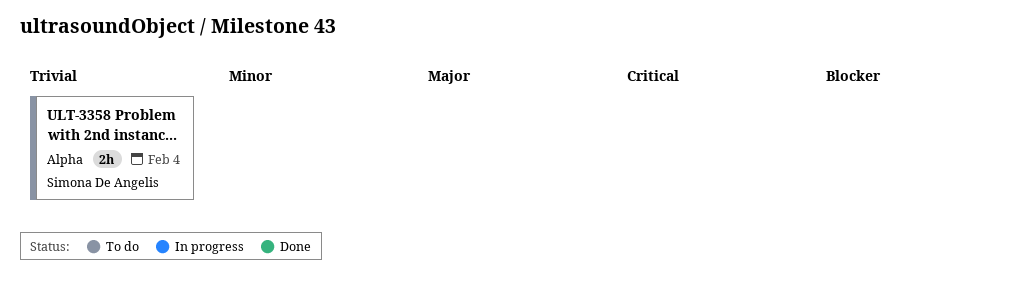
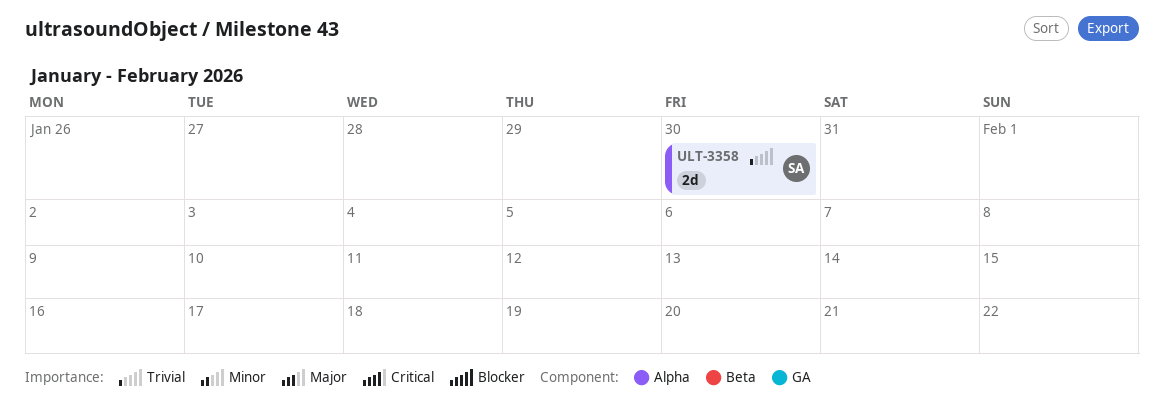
ULT-3358, estimate: 2h -> 2d
ULT-3358, due: Feb 4 -> Jan 30

